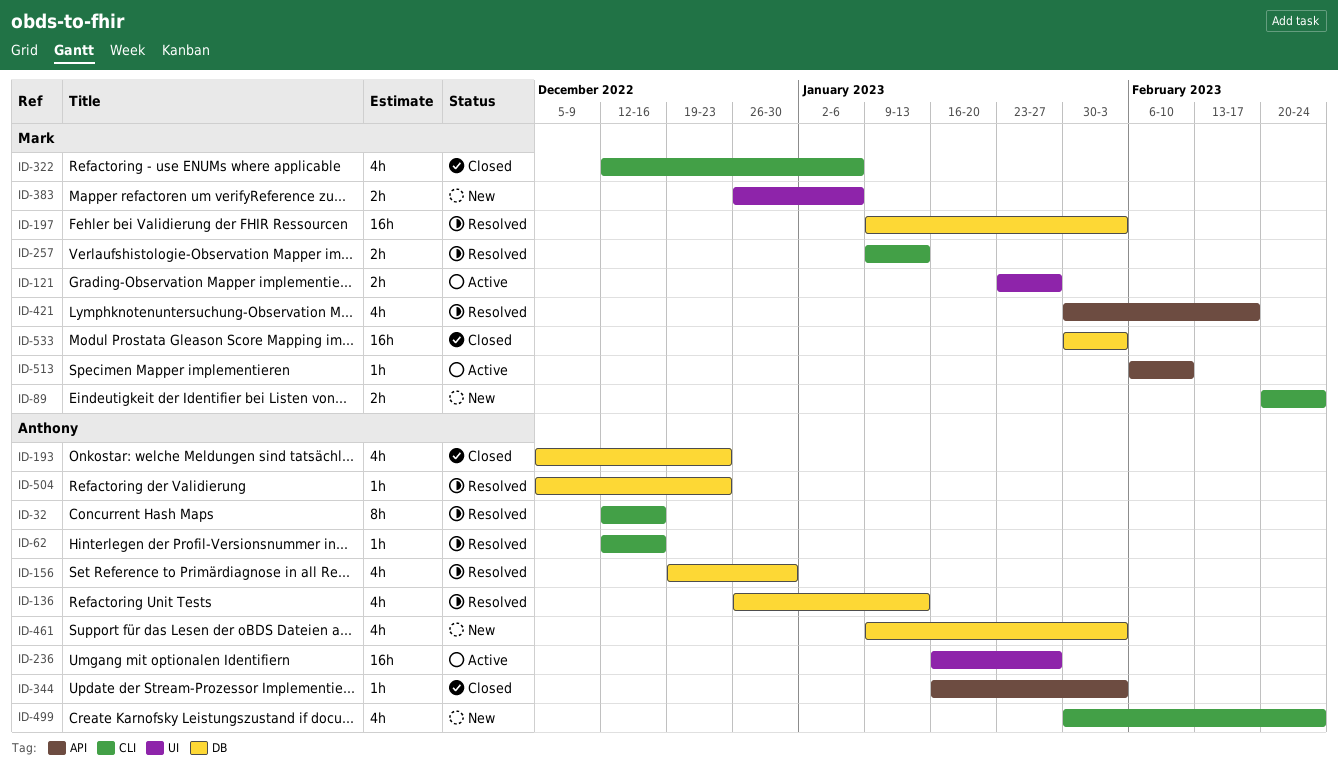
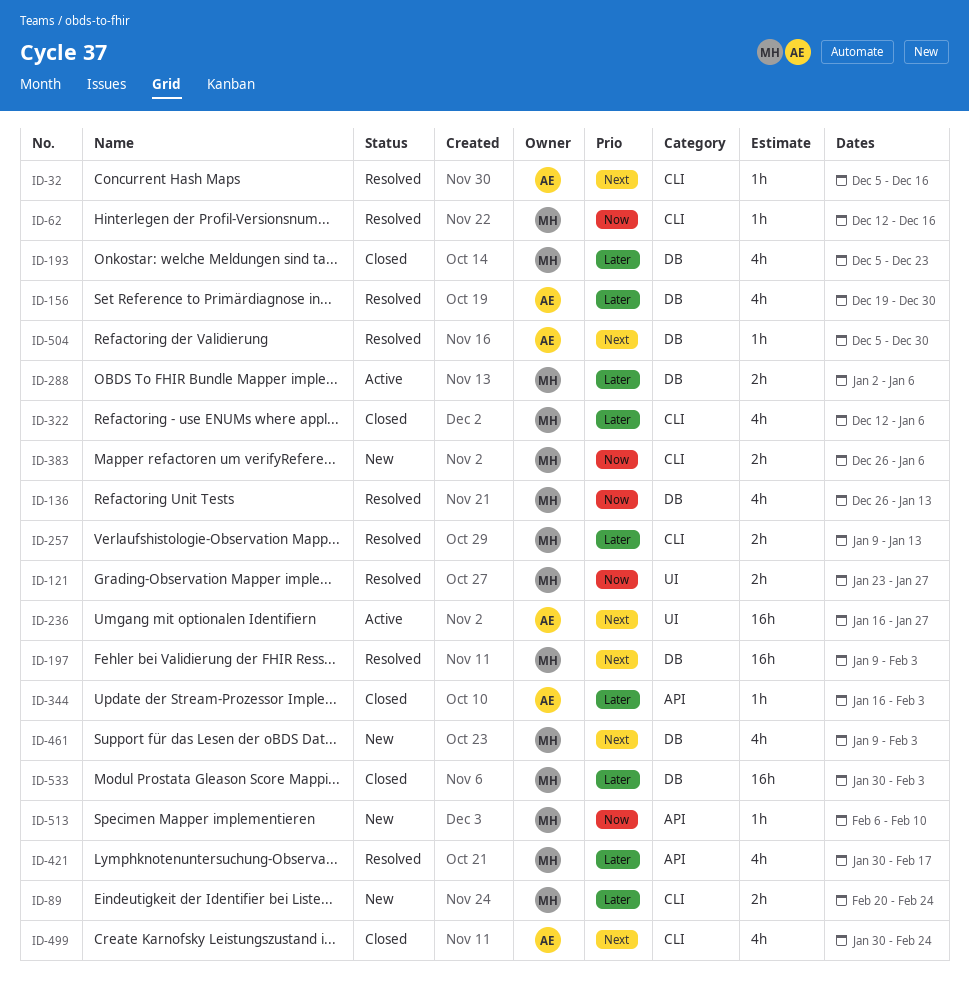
ID-32, estimate: 8h -> 1h
ID-32, start: Dec 12 -> Dec 5
ID-62, owner: Anthony -> Mark
ID-121, status: Active -> Resolved
ID-136, owner: Anthony -> Mark
ID-193, owner: Anthony -> Mark
ID-288: none -> present
ID-383, label: UI -> CLI
ID-461, owner: Anthony -> Mark
ID-499, status: New -> Closed
ID-504, due: Dec 23 -> Dec 30
ID-513, status: Active -> New

